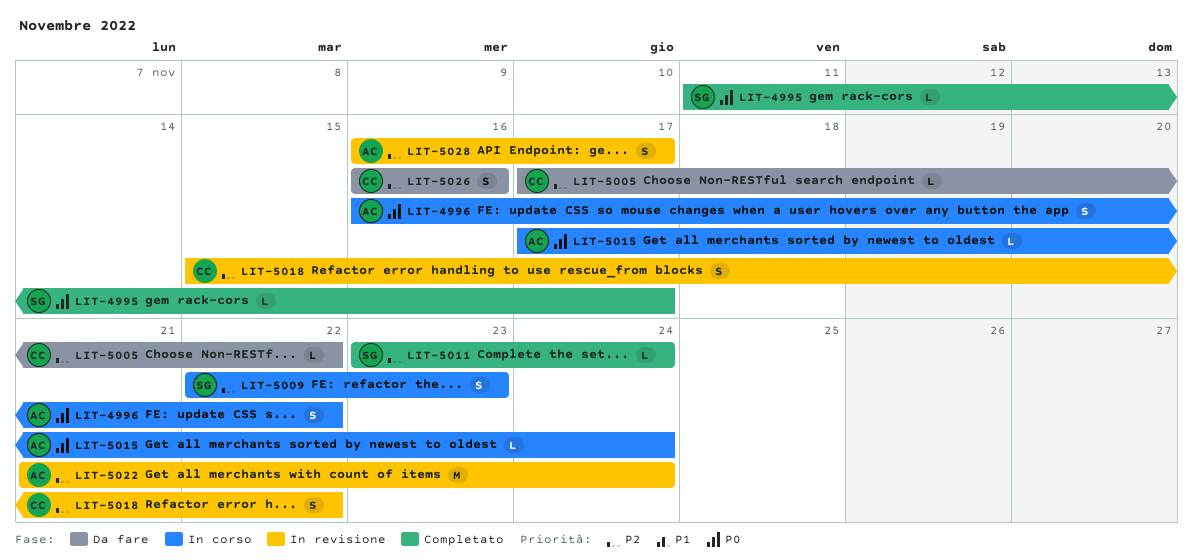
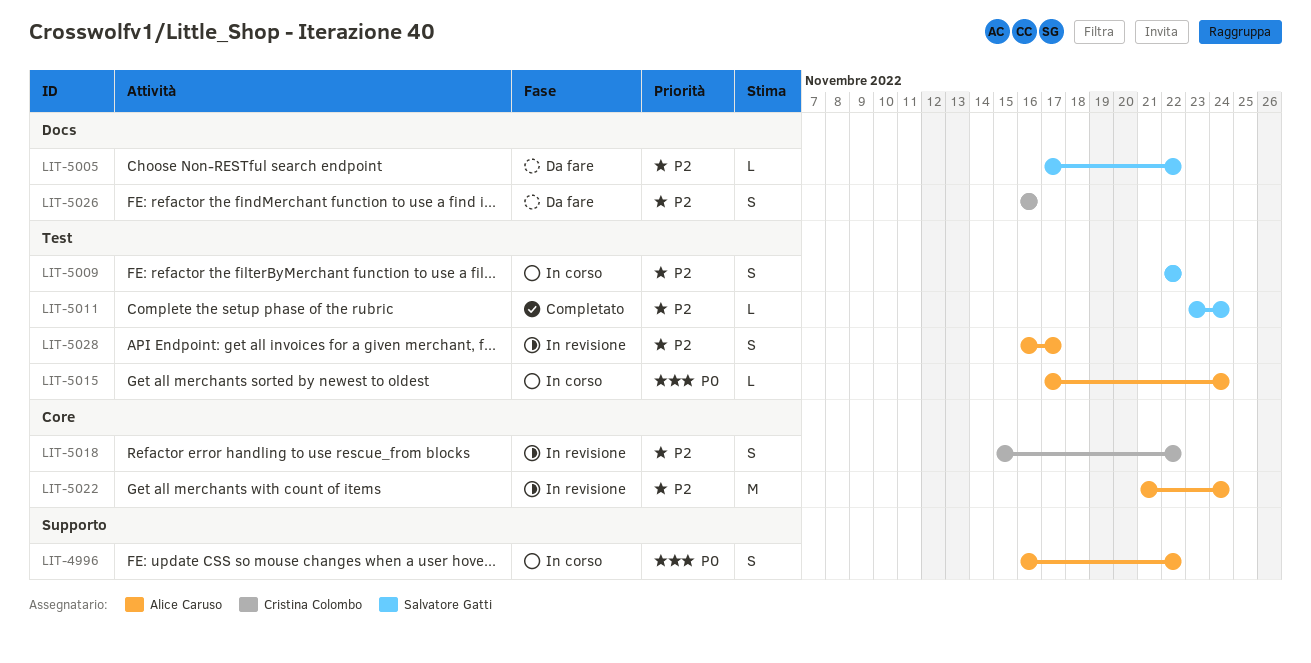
LIT-4995: present -> none
LIT-5005, owner: Cristina Colombo -> Salvatore Gatti
LIT-5009, due: Nov 23 -> Nov 22

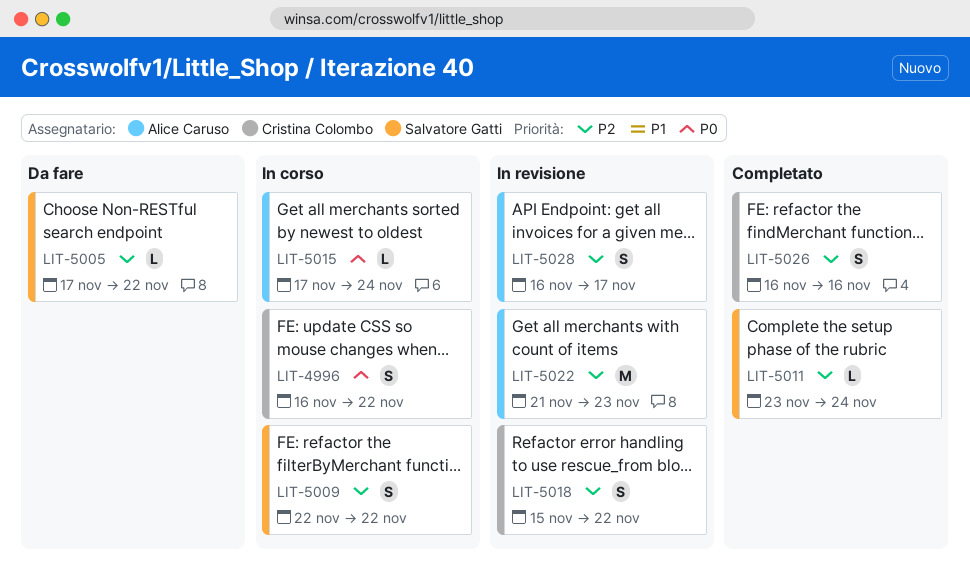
LIT-4996, owner: Alice Caruso -> Cristina Colombo
LIT-5022, due: Nov 24 -> Nov 23
LIT-5026, status: Da fare -> Completato

